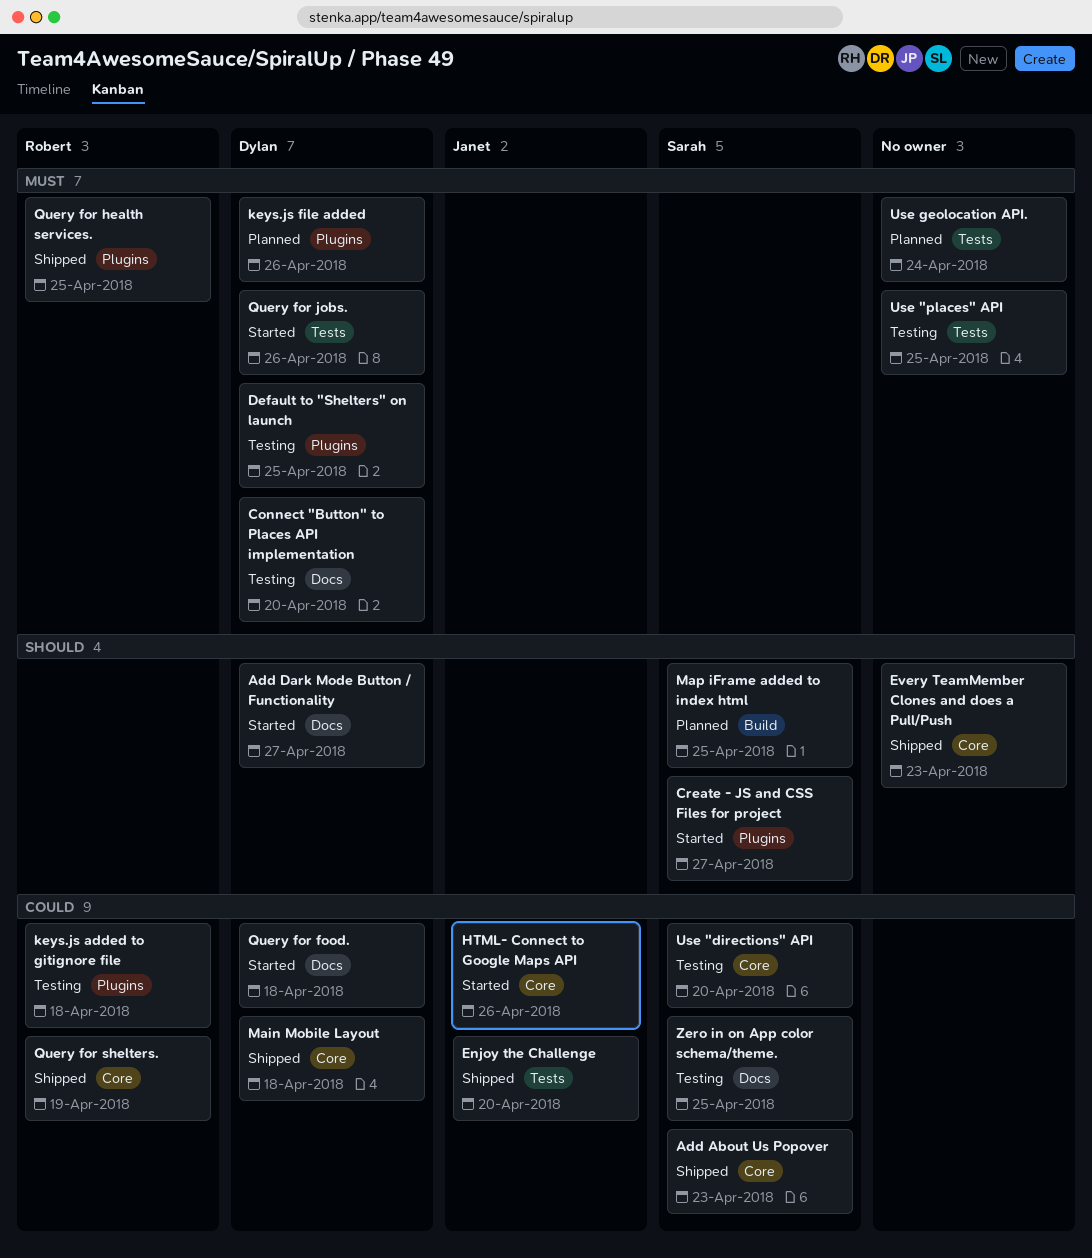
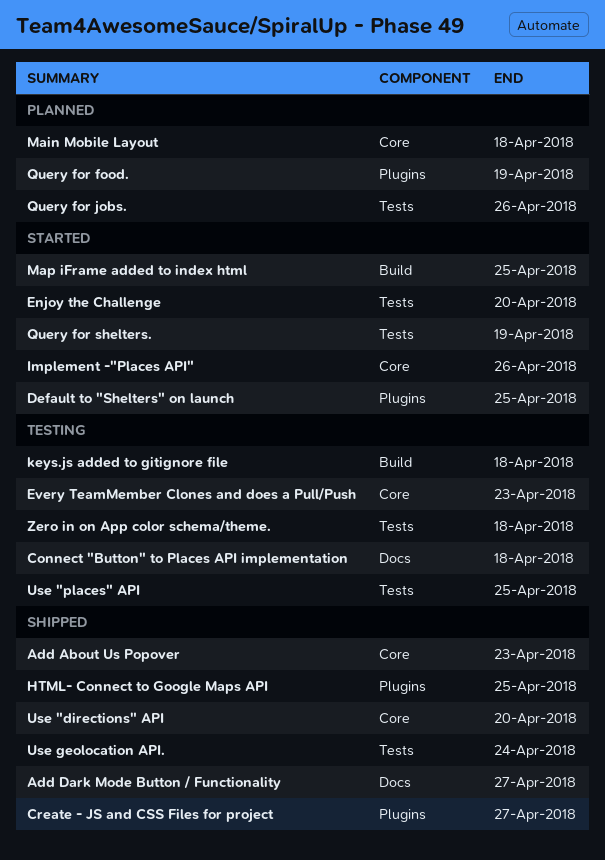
Add Dark Mode Button / Functionality, status: Started -> Shipped
Connect "Button" to Places API implementation, due: Apr 20 -> Apr 18
Create - JS and CSS Files for project, status: Started -> Shipped
Default to "Shelters" on launch, status: Testing -> Started
Enjoy the Challenge, status: Shipped -> Started
Every TeamMember Clones and does a Pull/Push, status: Shipped -> Testing
HTML- Connect to Google Maps API, status: Started -> Shipped
HTML- Connect to Google Maps API, label: Core -> Plugins
HTML- Connect to Google Maps API, due: Apr 26 -> Apr 25
Implement -"Places API": none -> present
keys.js added to gitignore file, label: Plugins -> Build
keys.js file added: present -> none
Main Mobile Layout, status: Shipped -> Planned
Map iFrame added to index html, status: Planned -> Started
Query for food., status: Started -> Planned
Query for food., label: Docs -> Plugins
Query for food., due: Apr 18 -> Apr 19
Query for health services.: present -> none
Query for jobs., status: Started -> Planned
Query for shelters., status: Shipped -> Started
Query for shelters., label: Core -> Tests
Use "directions" API, status: Testing -> Shipped
Use geolocation API., status: Planned -> Shipped
Zero in on App color schema/theme., label: Docs -> Tests
Zero in on App color schema/theme., due: Apr 25 -> Apr 18

